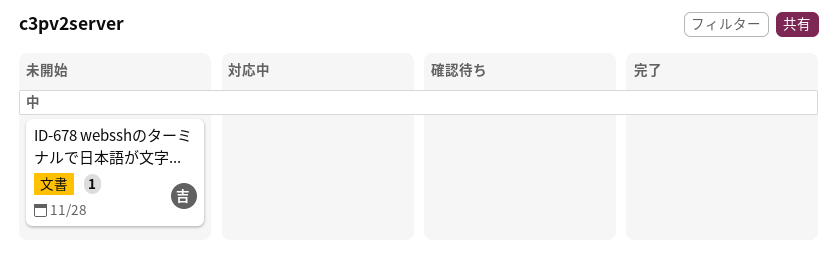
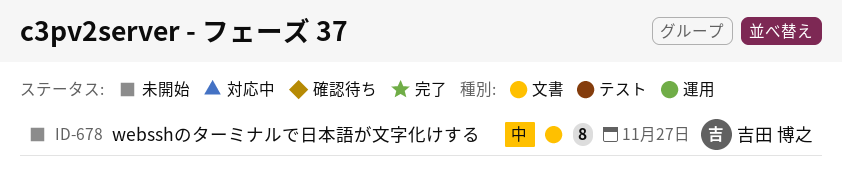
ID-678, estimate: 1 -> 8
ID-678, due: Nov 28 -> Nov 27

